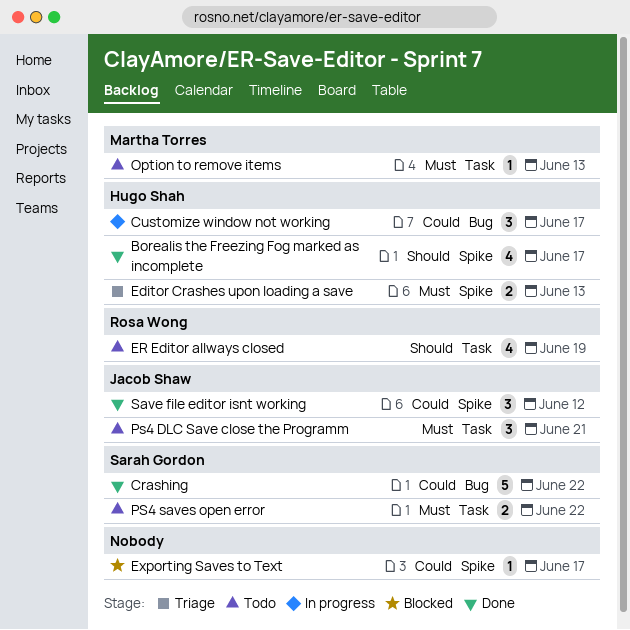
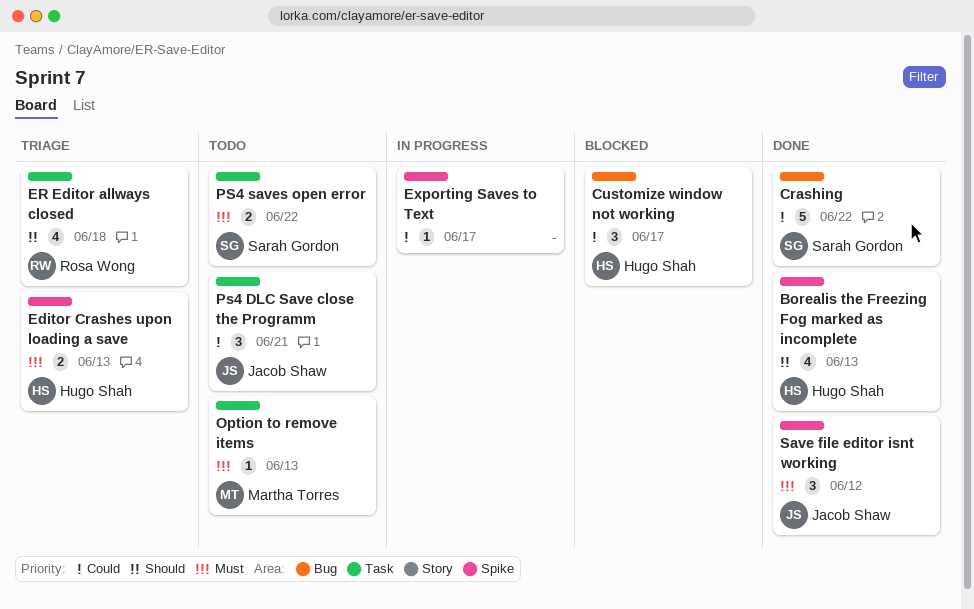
Borealis the Freezing Fog marked as incomplete, due: Jun 17 -> Jun 13
Customize window not working, status: In progress -> Blocked
ER Editor allways closed, status: Todo -> Triage
ER Editor allways closed, due: Jun 19 -> Jun 18
Exporting Saves to Text, status: Blocked -> In progress
Ps4 DLC Save close the Programm, priority: Must -> Could
Save file editor isnt working, priority: Could -> Must

